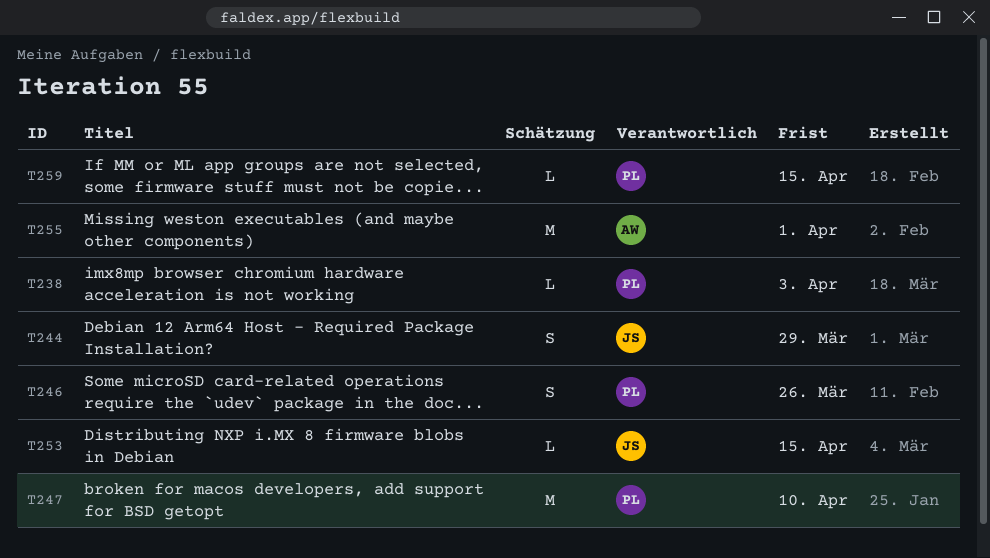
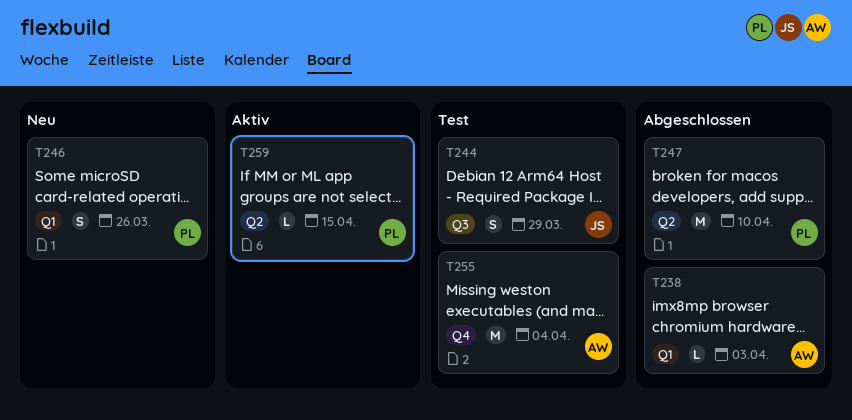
T238, owner: PL -> AW
T253: present -> none
T255, due: Apr 1 -> Apr 4

